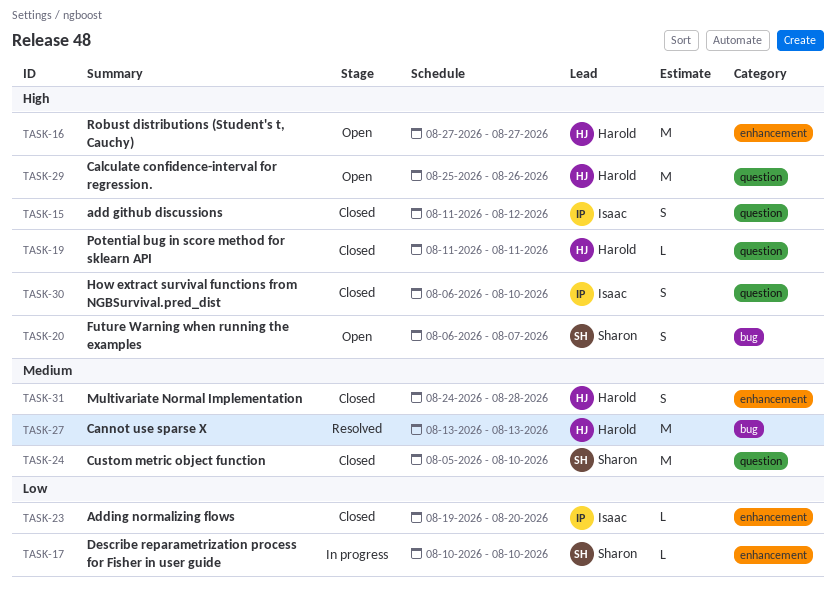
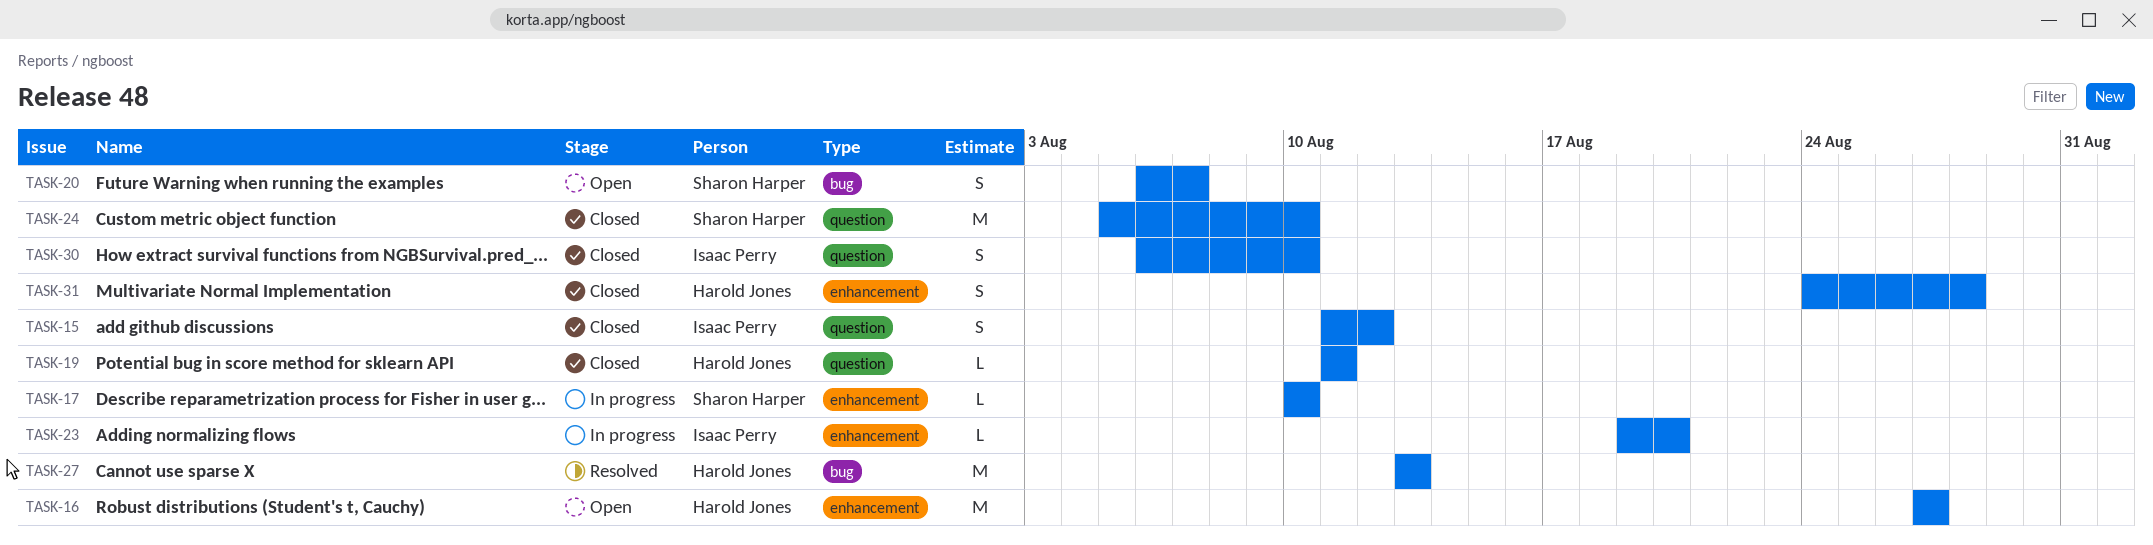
TASK-23, status: Closed -> In progress
TASK-29: present -> none

